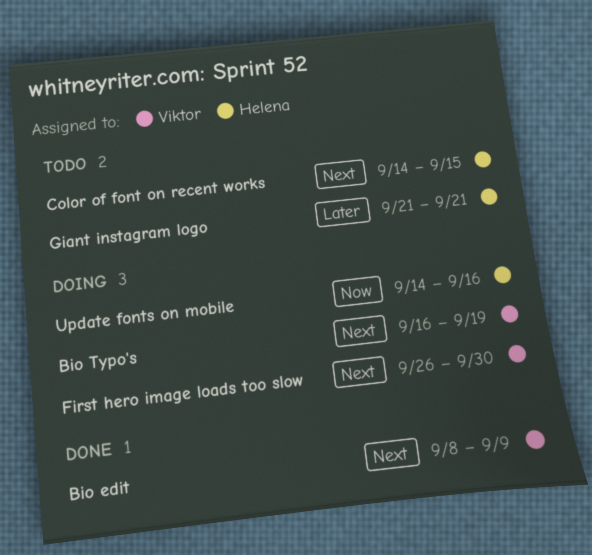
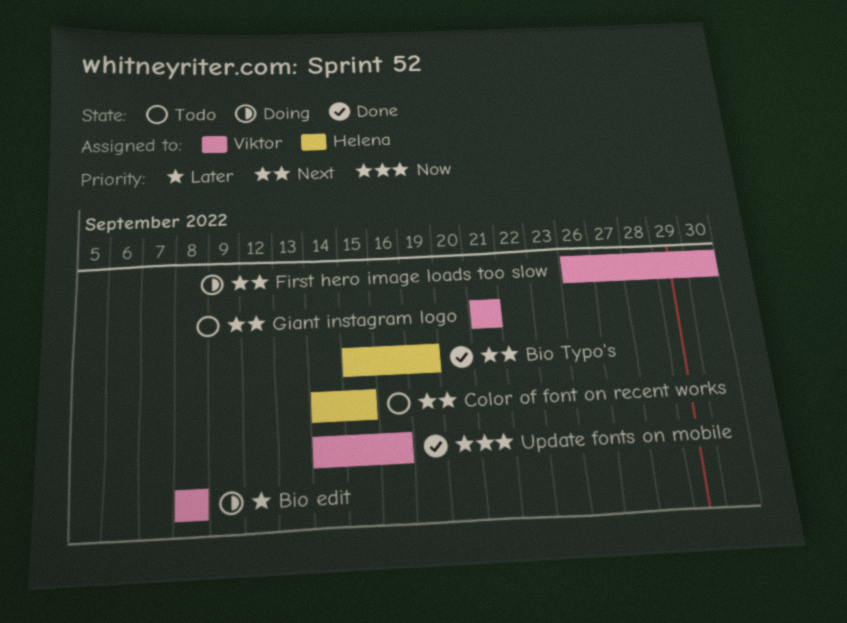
Bio edit, status: Done -> Doing
Bio edit, priority: Next -> Later
Bio edit, due: Sep 9 -> Sep 8
Bio Typo's, status: Doing -> Done
Bio Typo's, owner: Viktor -> Helena
Bio Typo's, start: Sep 16 -> Sep 15
Giant instagram logo, owner: Helena -> Viktor
Giant instagram logo, priority: Later -> Next
Update fonts on mobile, status: Doing -> Done
Update fonts on mobile, owner: Helena -> Viktor

